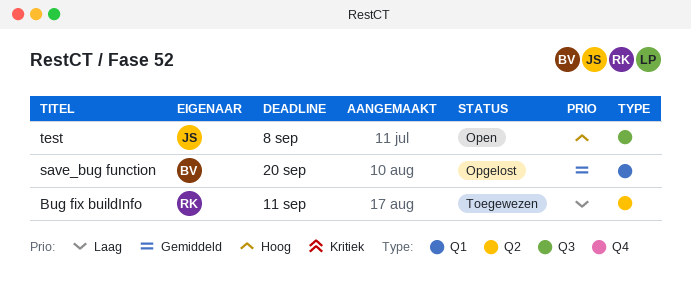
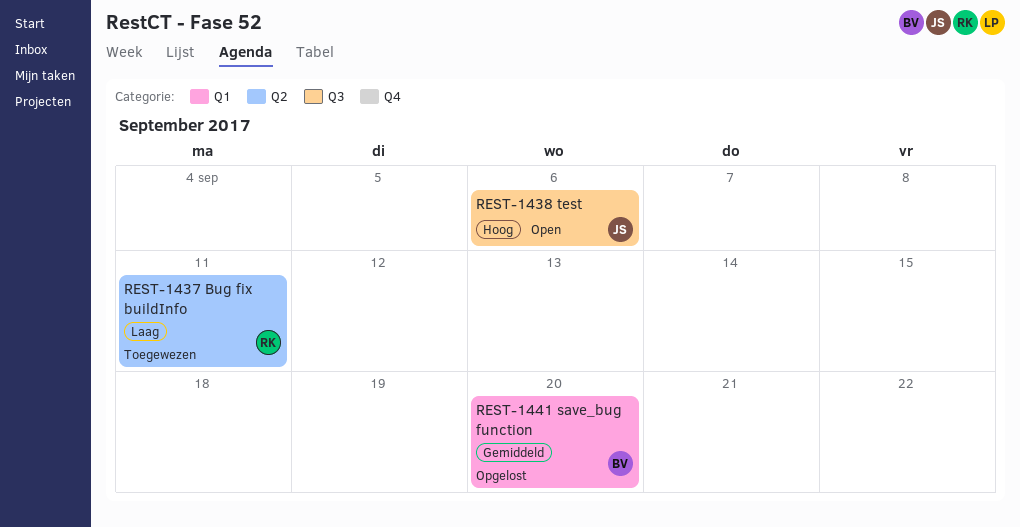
test, due: Sep 8 -> Sep 6

